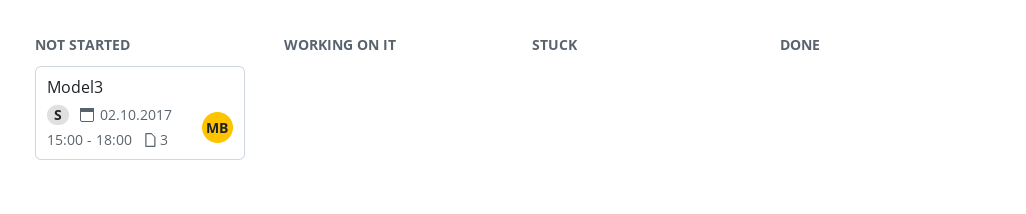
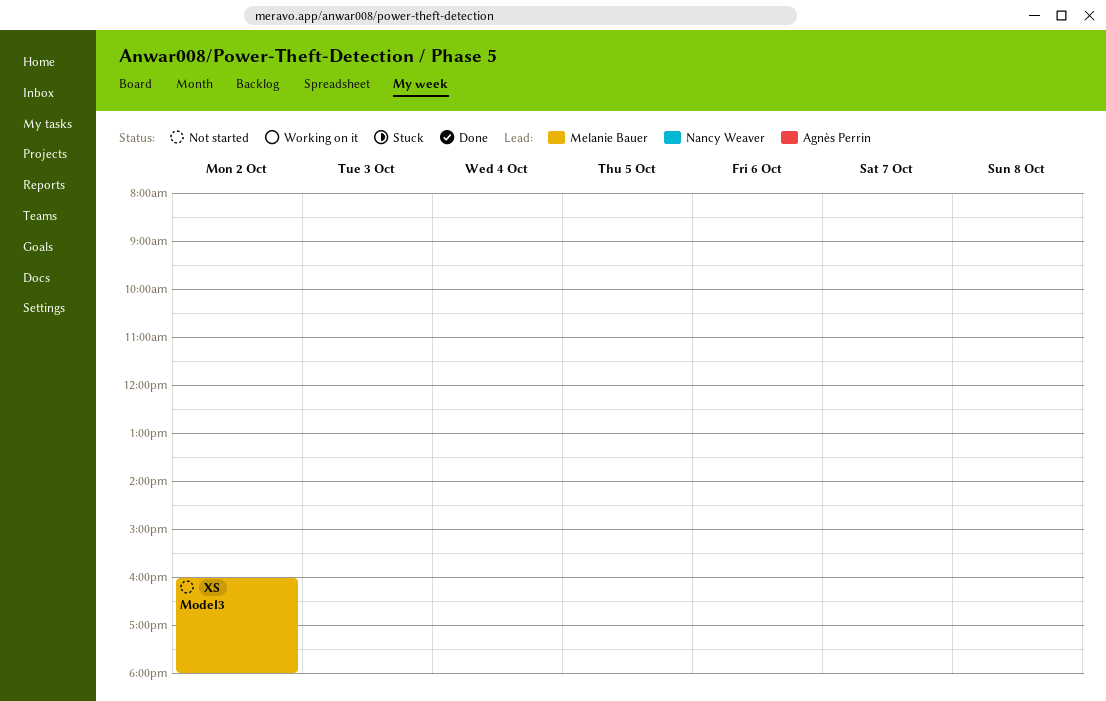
Model3, estimate: S -> XS
Model3, begins: 15:00 -> 16:00

